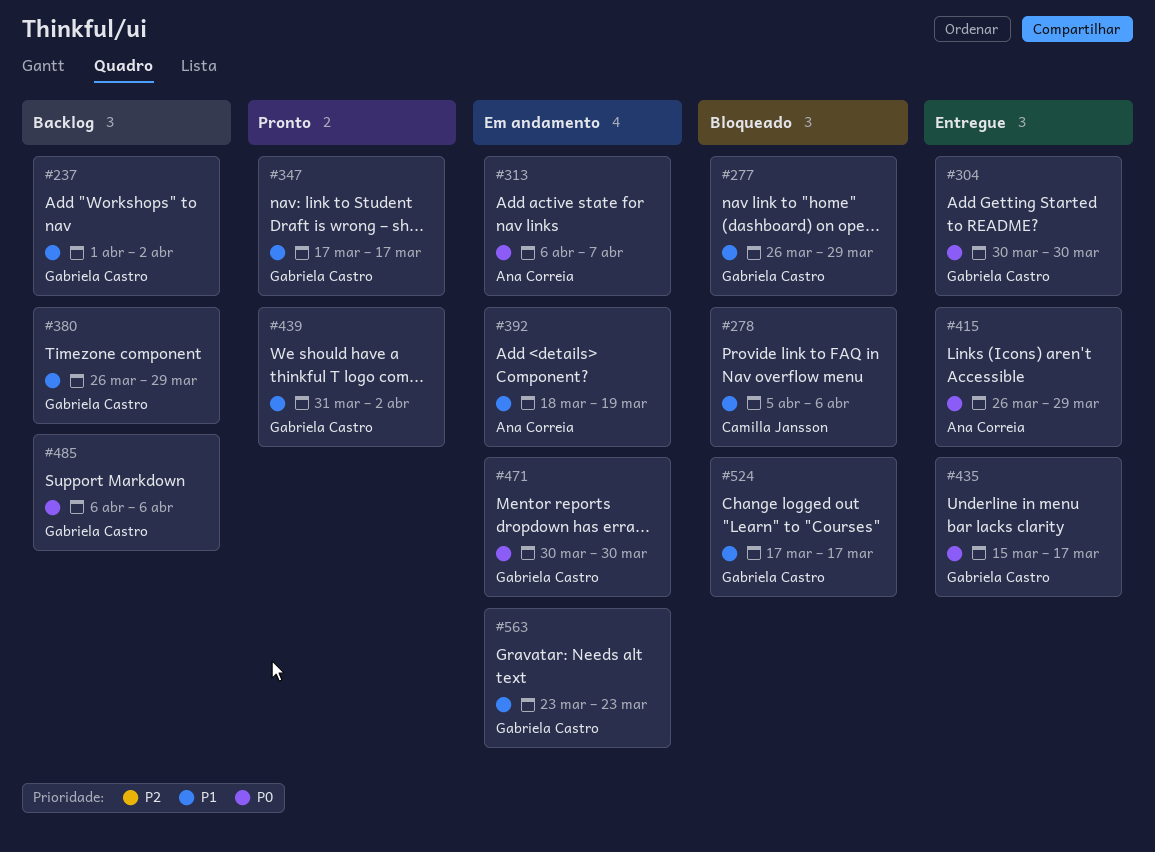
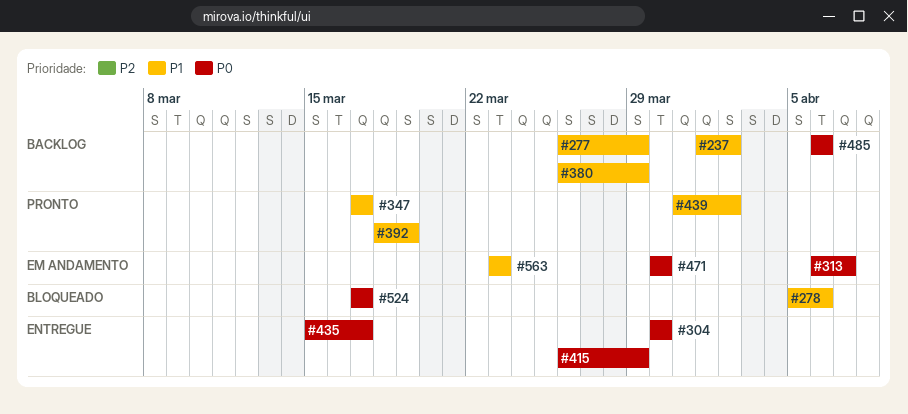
#277, status: Bloqueado -> Backlog
#392, status: Em andamento -> Pronto
#524, priority: P1 -> P0

